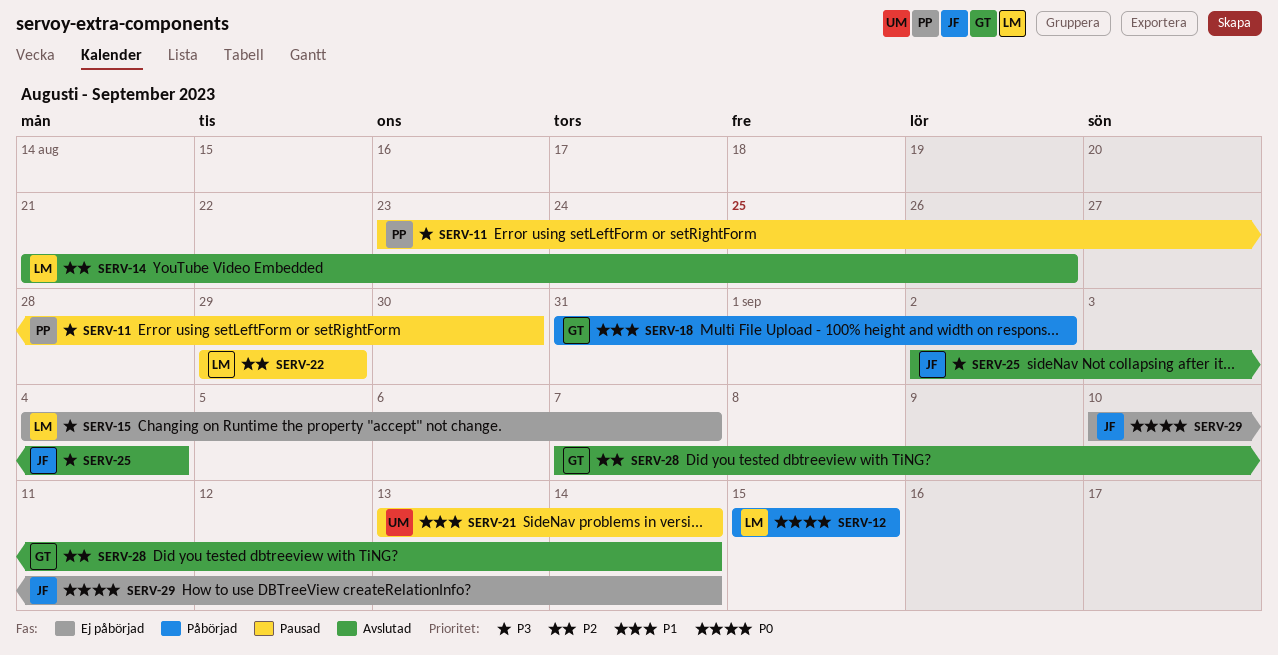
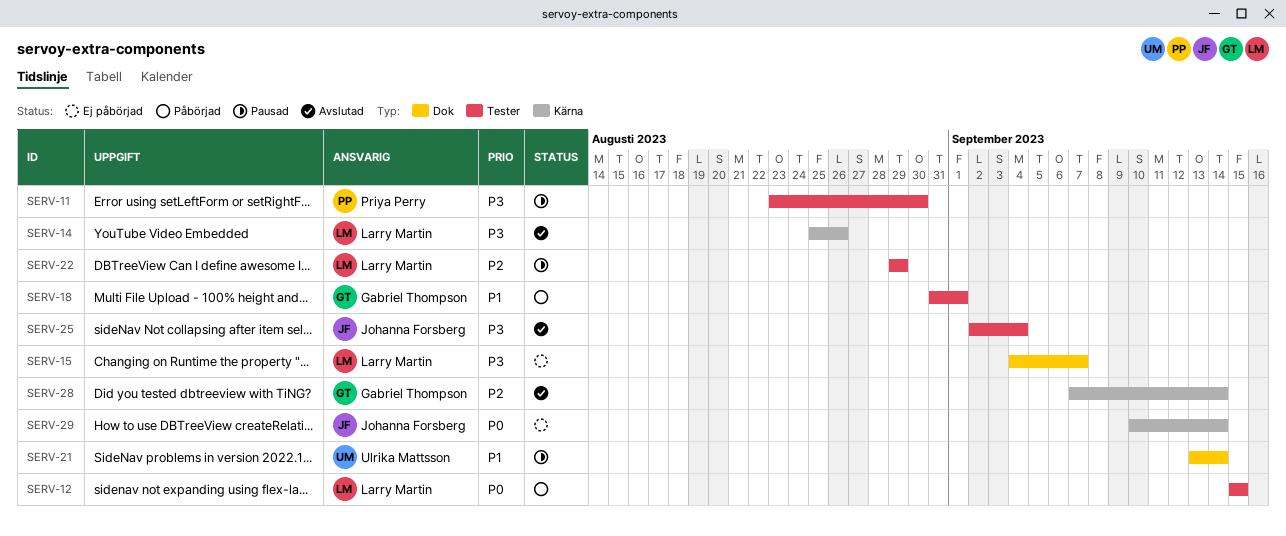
SERV-14, priority: P2 -> P3
SERV-14, start: Aug 21 -> Aug 25
SERV-18, due: Sep 2 -> Sep 1

